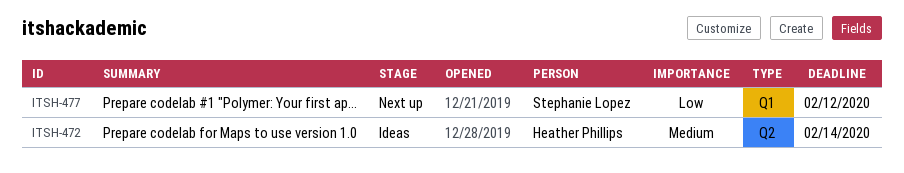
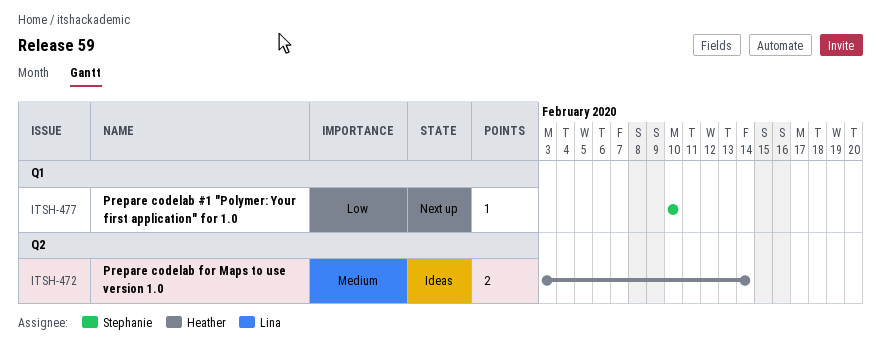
ITSH-477, due: Feb 12 -> Feb 10

